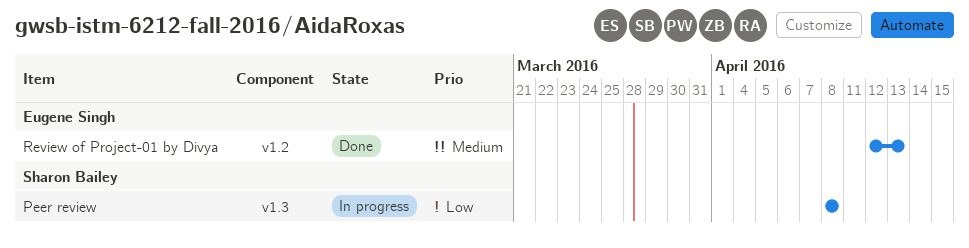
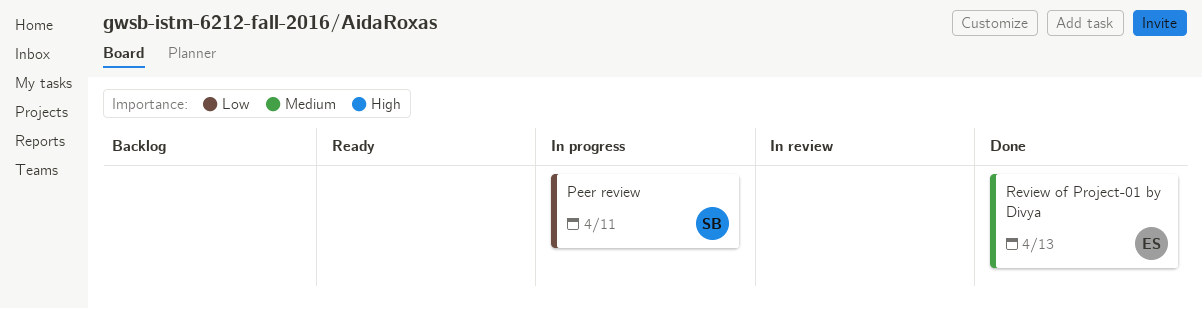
Peer review, due: Apr 8 -> Apr 11

